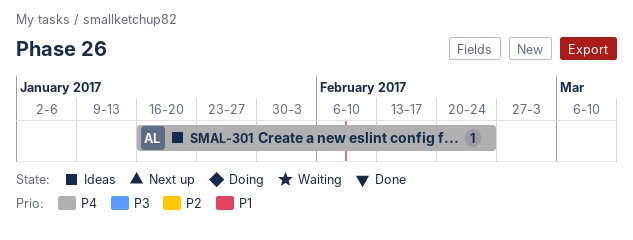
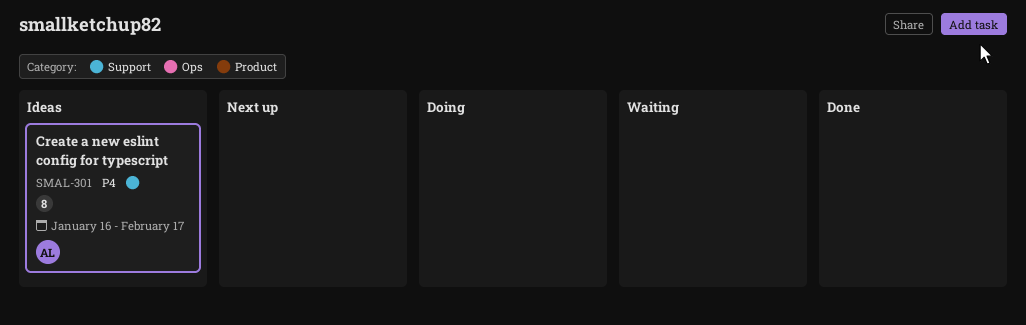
SMAL-301, estimate: 1 -> 8
SMAL-301, due: Feb 24 -> Feb 17

